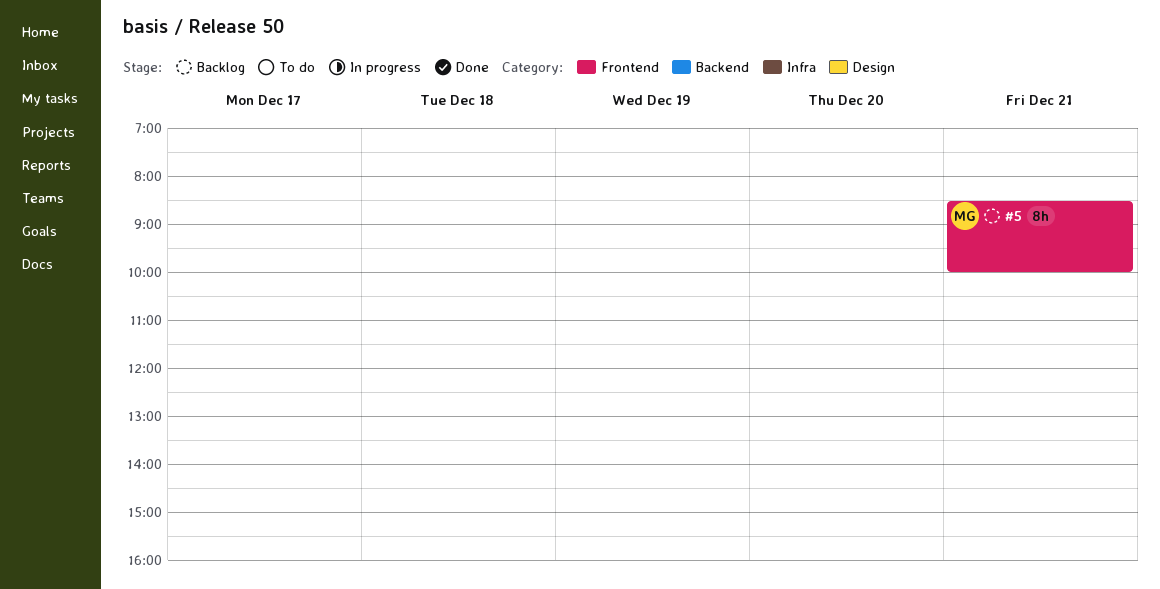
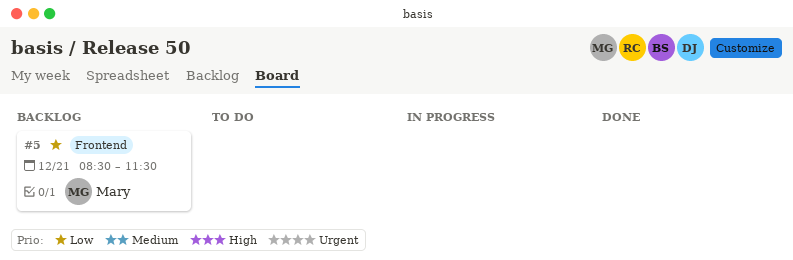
#5, ends: 10:00 -> 11:30

